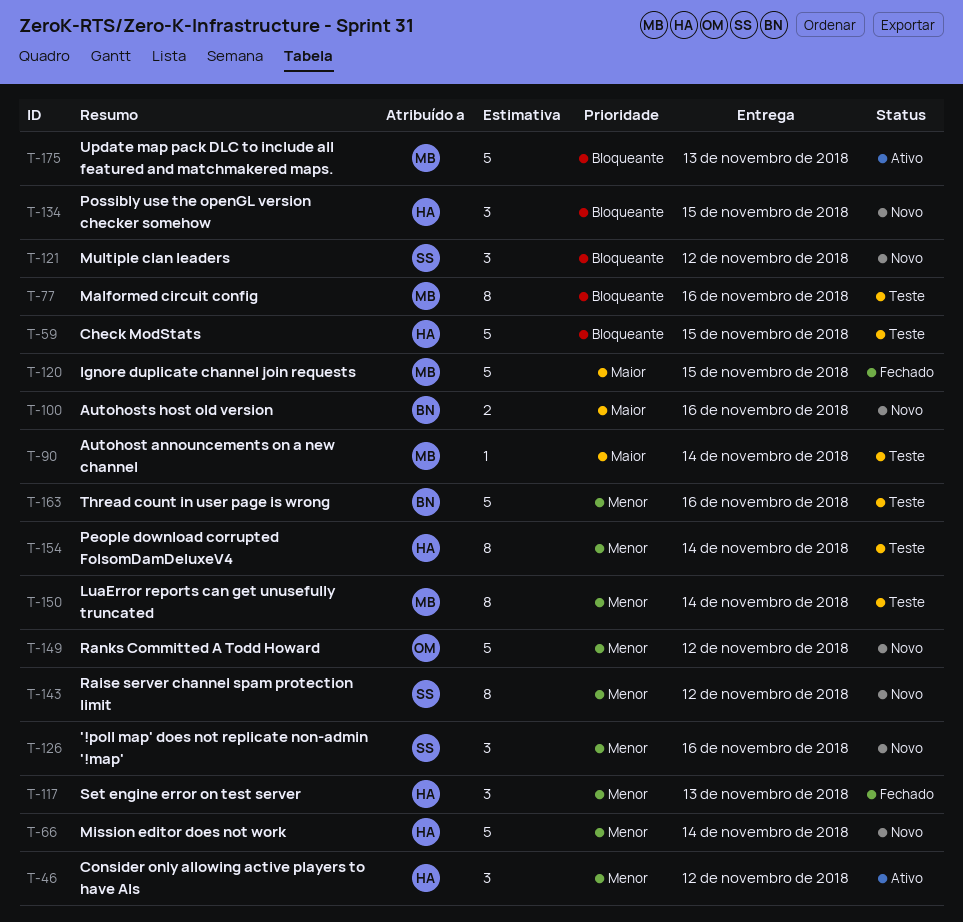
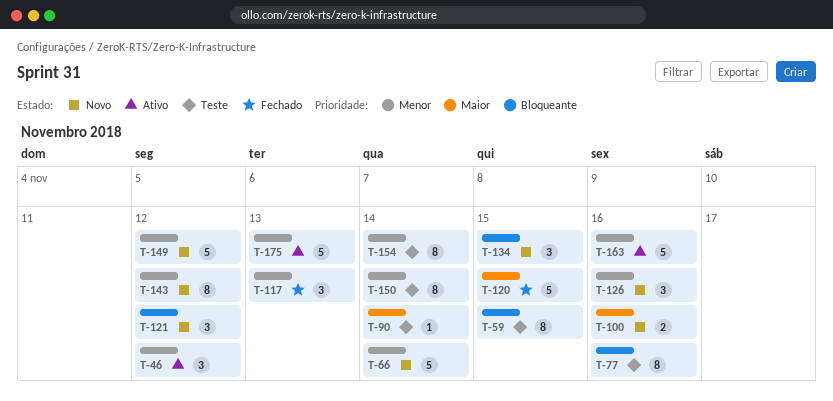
T-59, estimate: 5 -> 8
T-163, status: Teste -> Ativo
T-175, priority: Bloqueante -> Menor

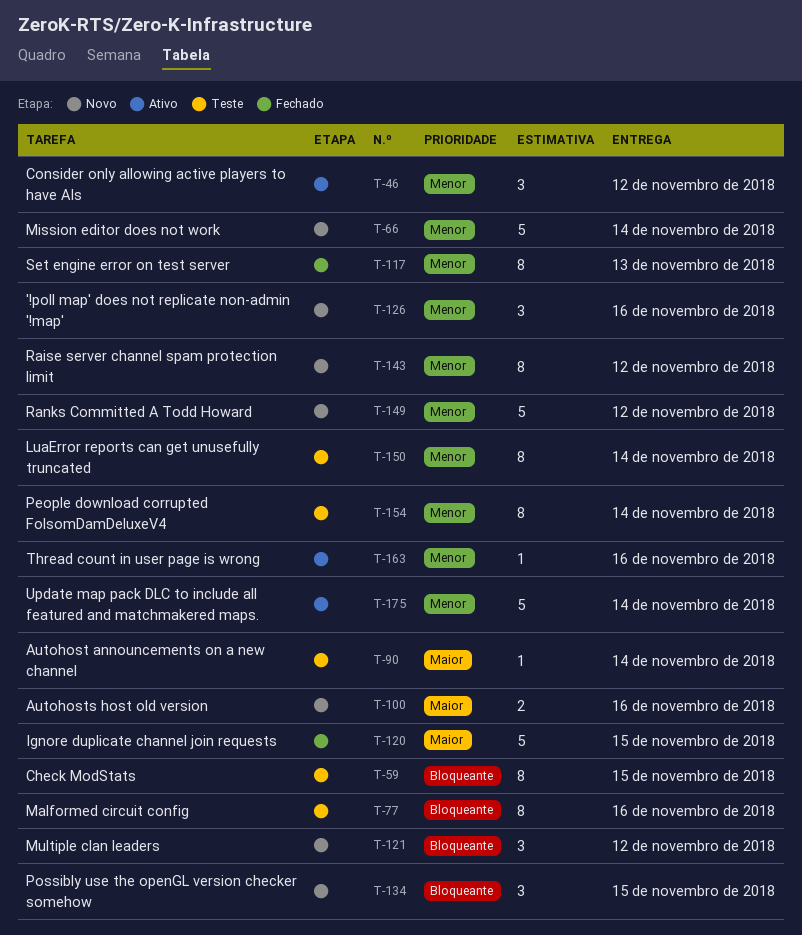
T-117, estimate: 3 -> 8
T-163, estimate: 5 -> 1
T-175, due: Nov 13 -> Nov 14

